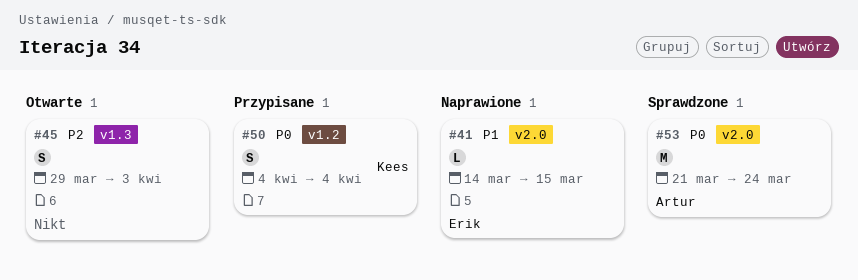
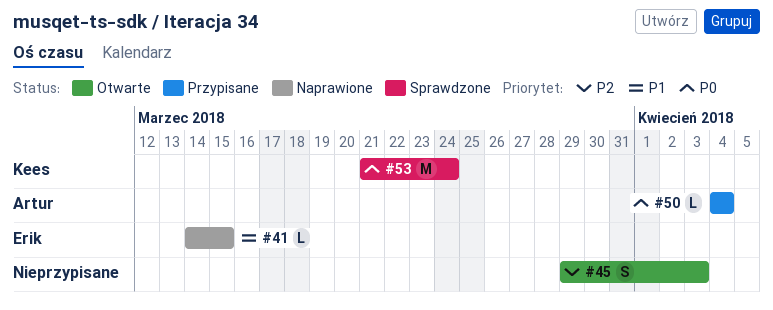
#50, owner: Kees -> Artur
#50, estimate: S -> L
#53, owner: Artur -> Kees

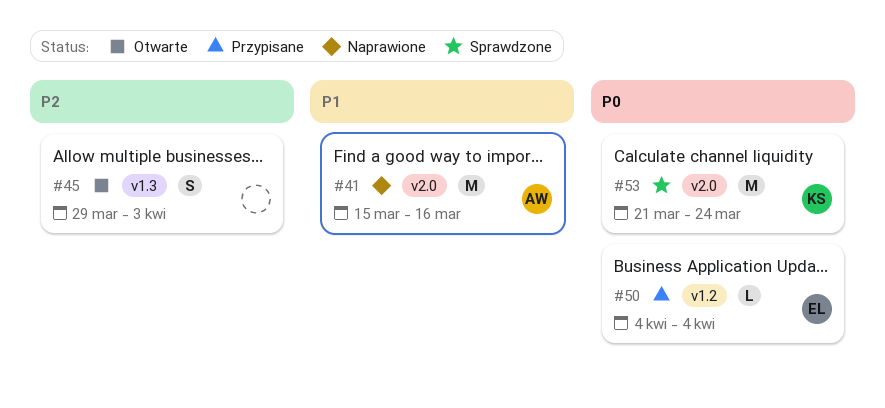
#41, owner: Erik -> Artur
#41, estimate: L -> M
#41, start: Mar 14 -> Mar 15
#41, due: Mar 15 -> Mar 16
#50, owner: Artur -> Erik

